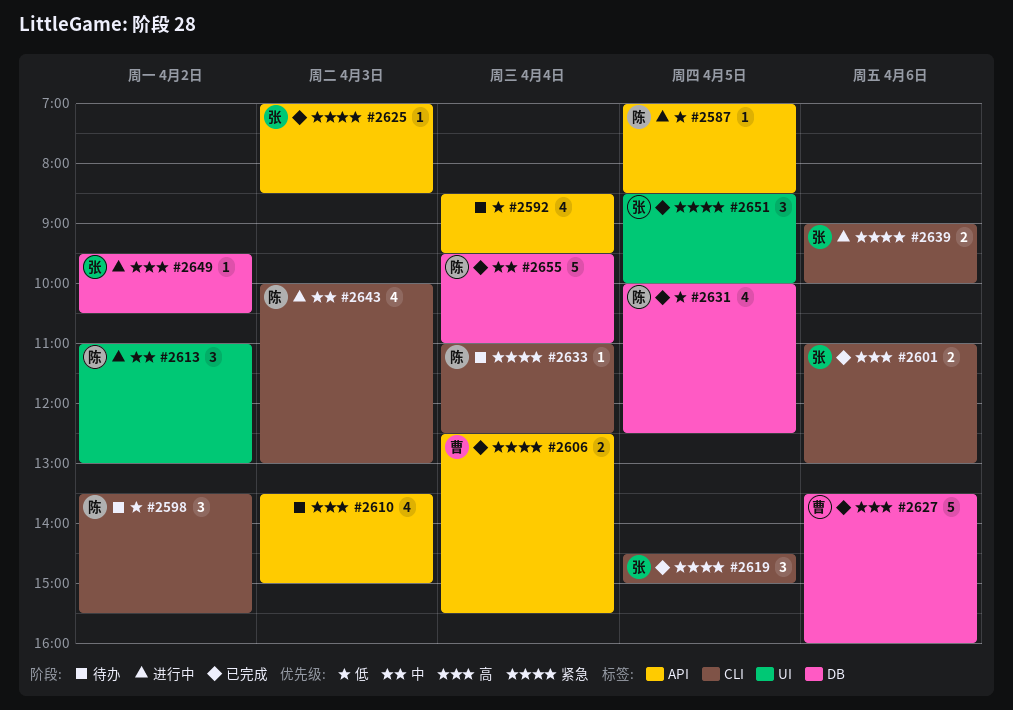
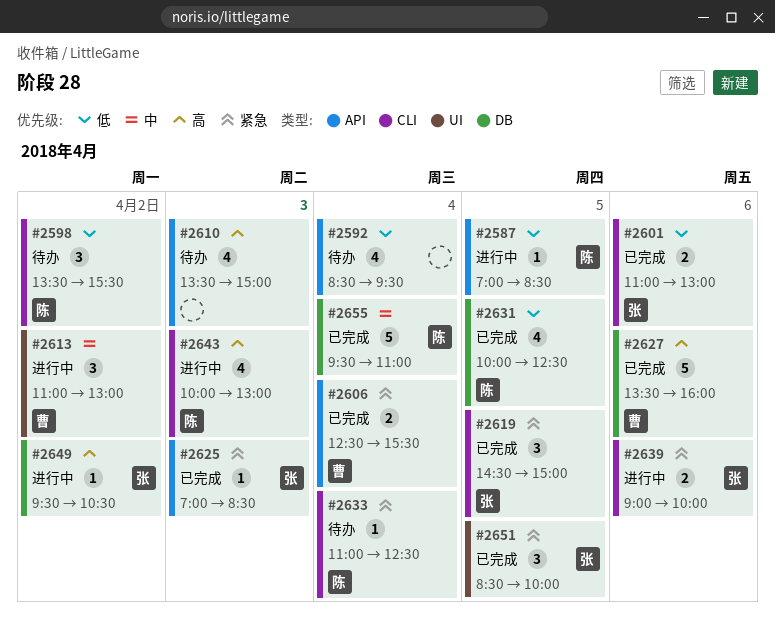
#2601, priority: 高 -> 低
#2613, owner: 陈 -> 曹
#2643, priority: 中 -> 高

